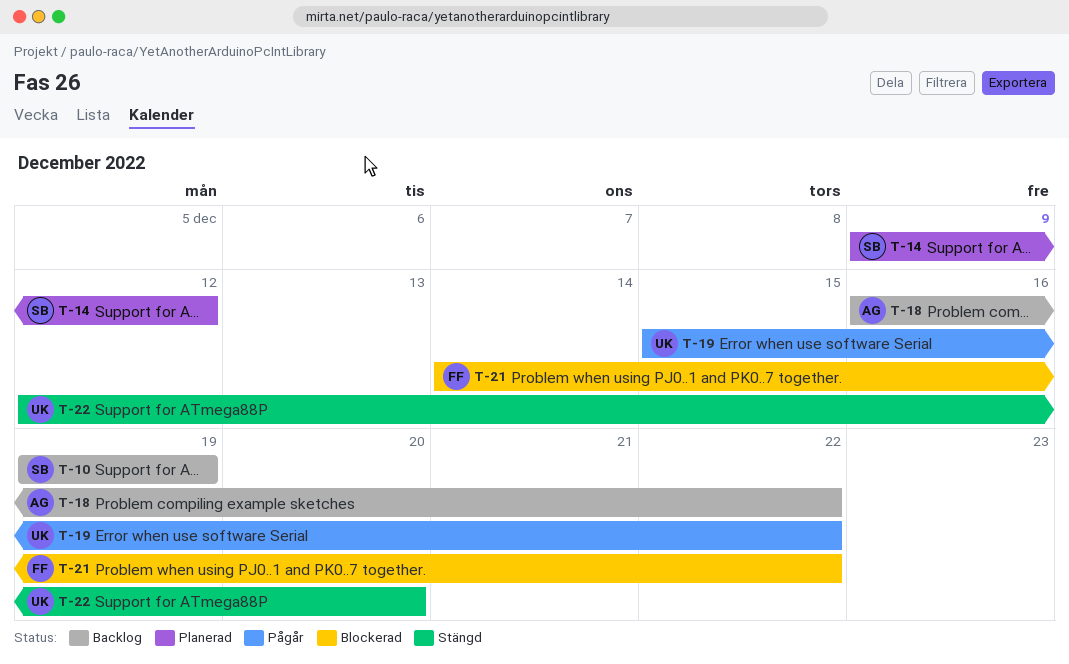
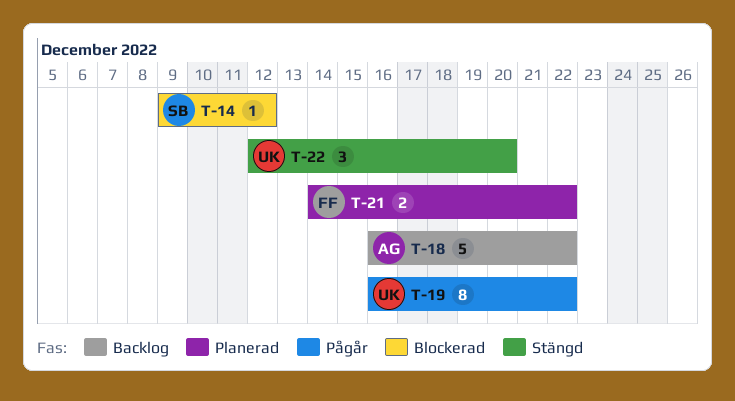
T-10: present -> none
T-14, status: Planerad -> Blockerad
T-19, start: Dec 15 -> Dec 16
T-21, status: Blockerad -> Planerad

